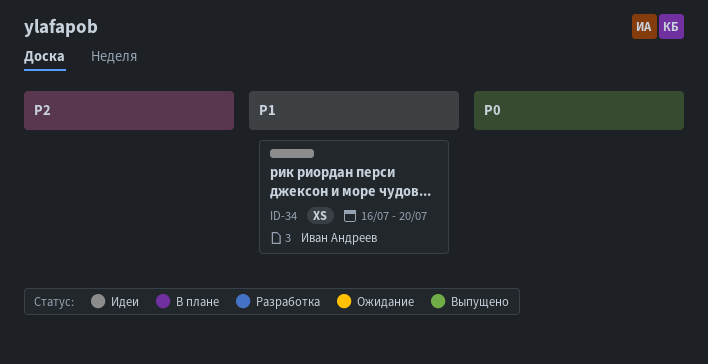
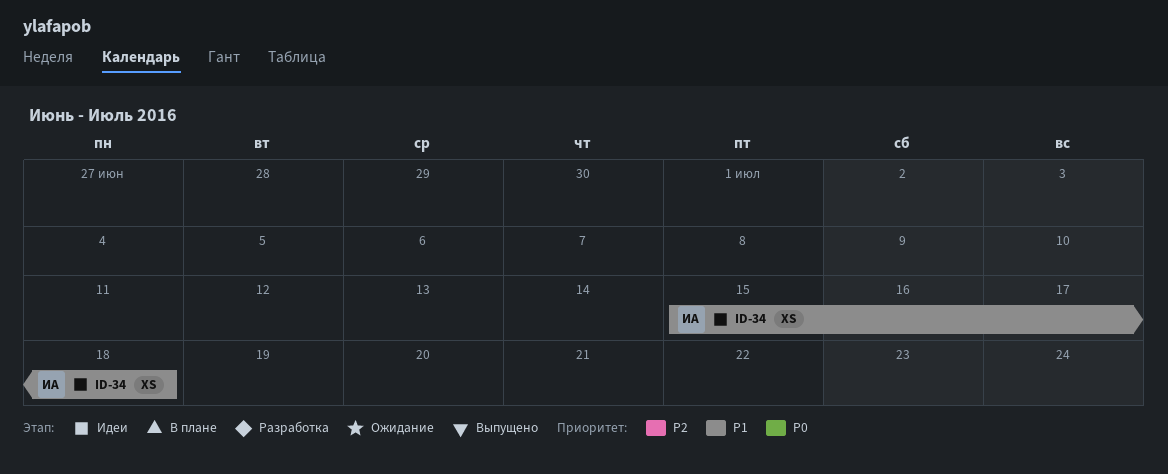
ID-34, start: Jul 16 -> Jul 15
ID-34, due: Jul 20 -> Jul 18

